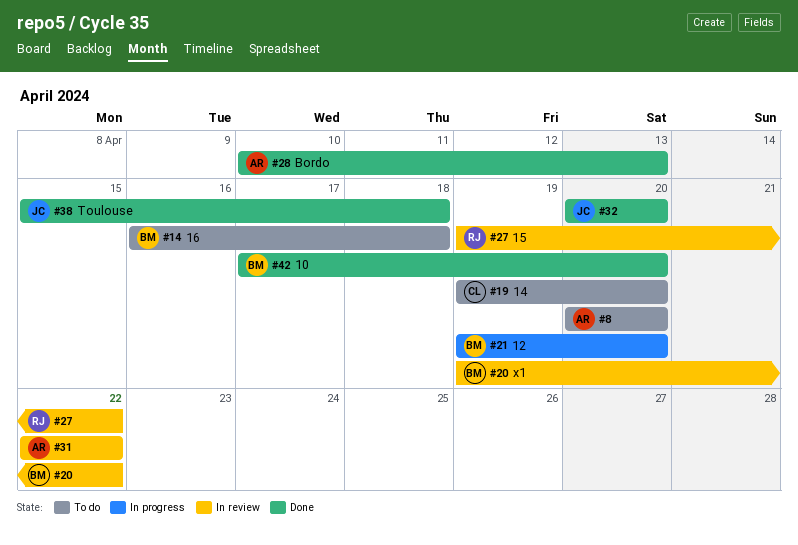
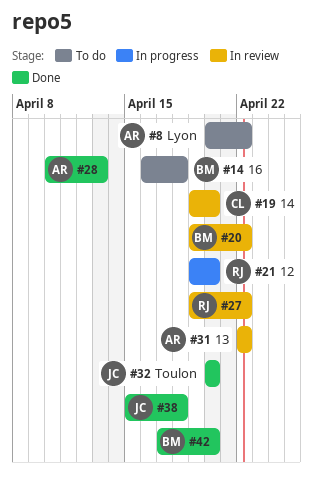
#8, due: Apr 20 -> Apr 22
#19, status: To do -> In review
#21, owner: BM -> RJ

